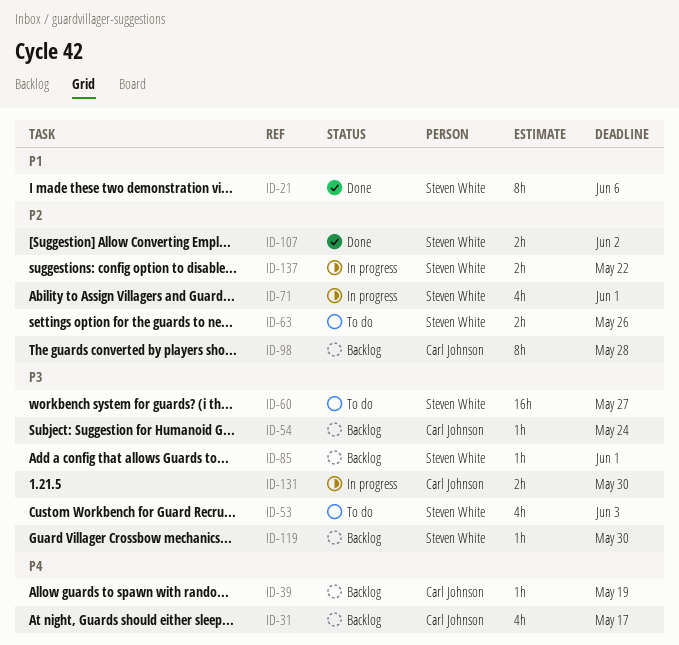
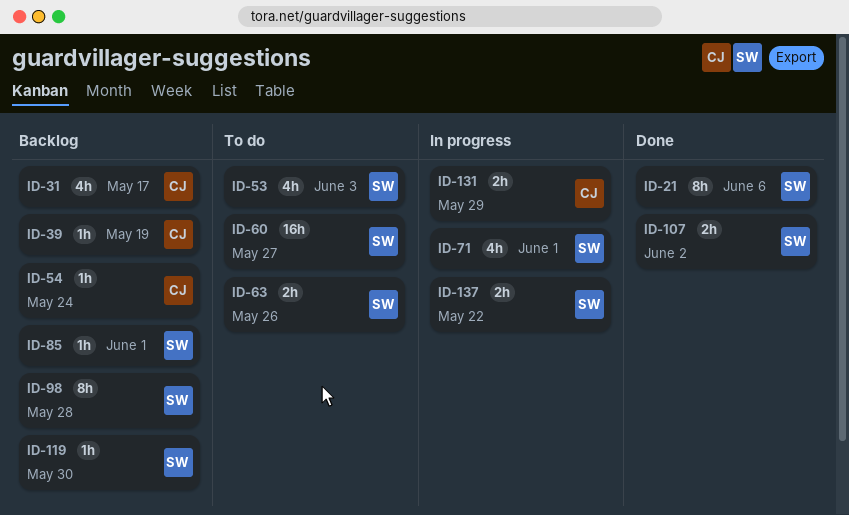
ID-98, owner: Carl Johnson -> Steven White
ID-131, due: May 30 -> May 29

